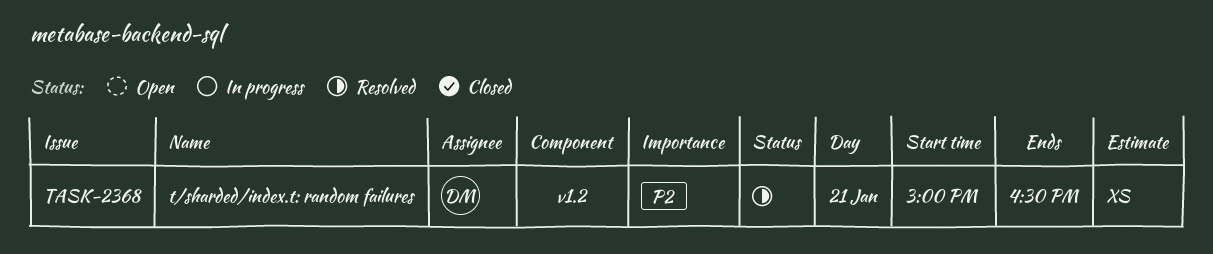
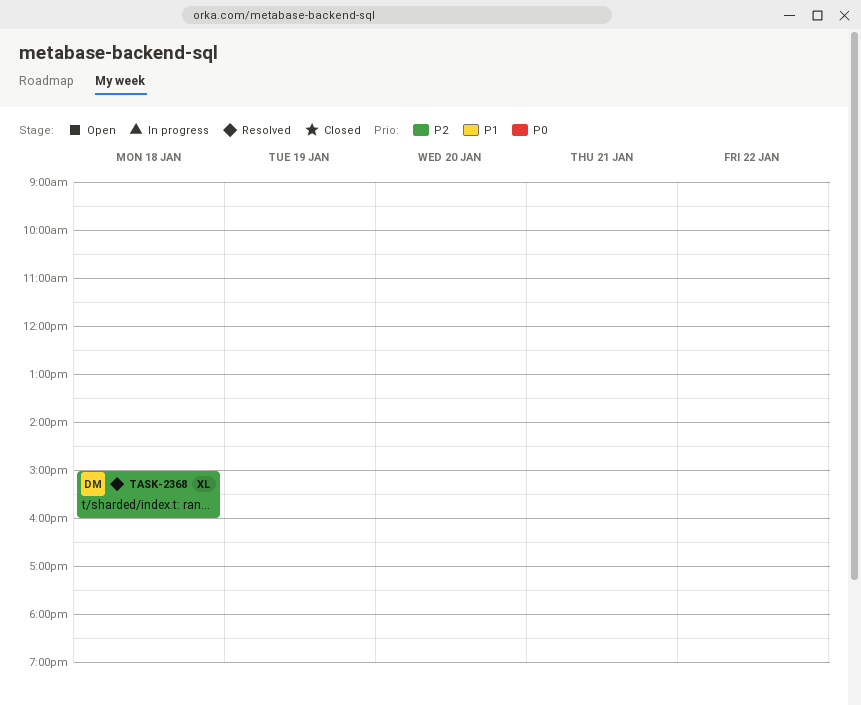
TASK-2368, estimate: XS -> XL
TASK-2368, day: Jan 21 -> Jan 18
TASK-2368, ends: 16:30 -> 16:00

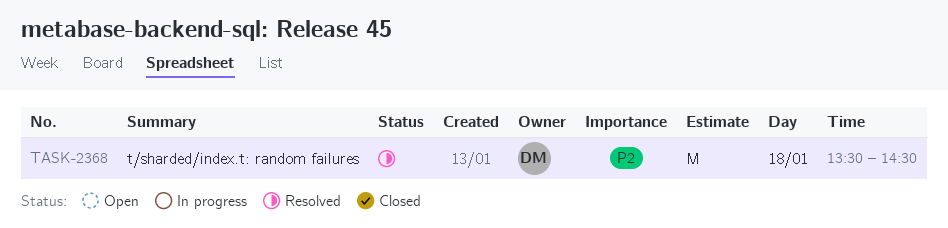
TASK-2368, estimate: XL -> M
TASK-2368, begins: 15:00 -> 13:30
TASK-2368, ends: 16:00 -> 14:30

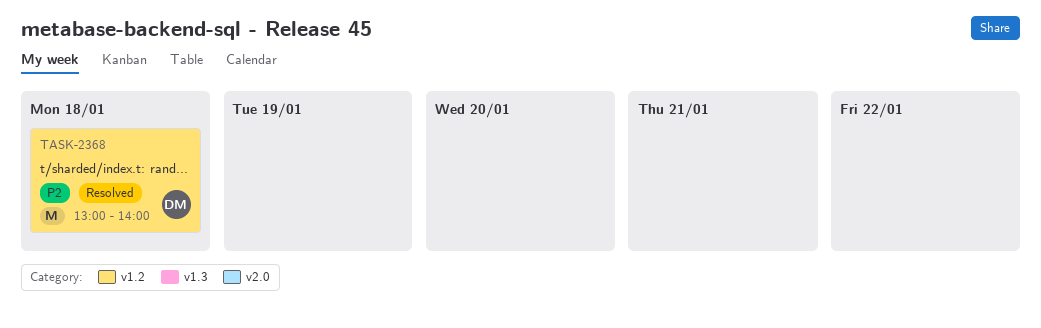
TASK-2368, begins: 13:30 -> 13:00
TASK-2368, ends: 14:30 -> 14:00

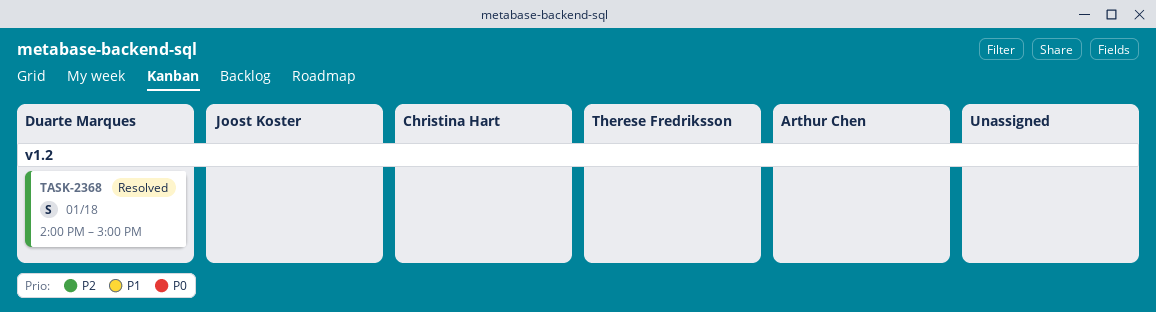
TASK-2368, estimate: M -> S
TASK-2368, begins: 13:00 -> 14:00
TASK-2368, ends: 14:00 -> 15:00

